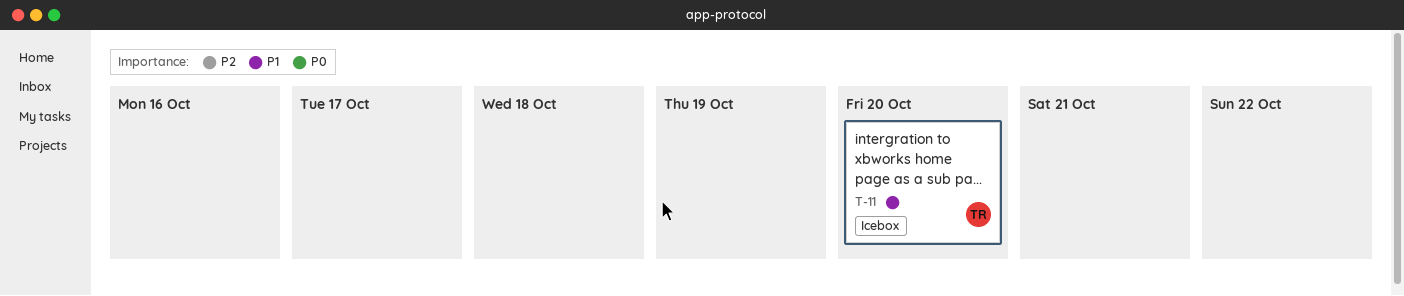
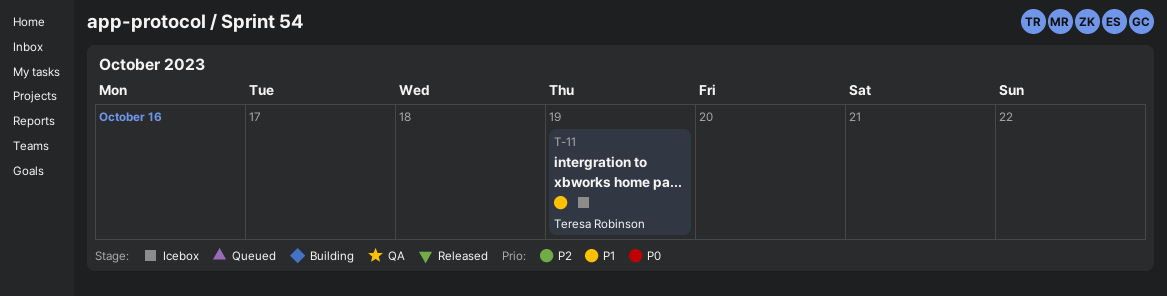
T-11, due: Oct 20 -> Oct 19

